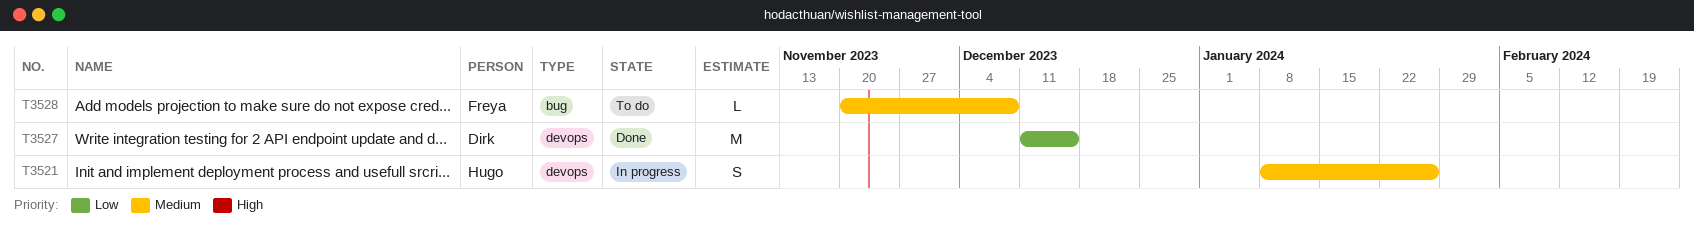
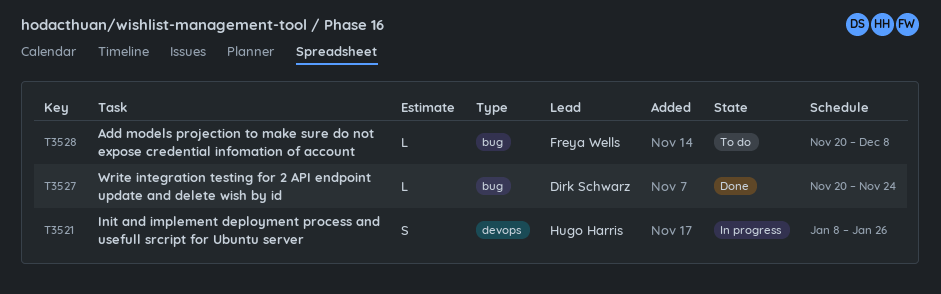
T3527, label: devops -> bug
T3527, estimate: M -> L
T3527, start: Dec 11 -> Nov 20
T3527, due: Dec 15 -> Nov 24

